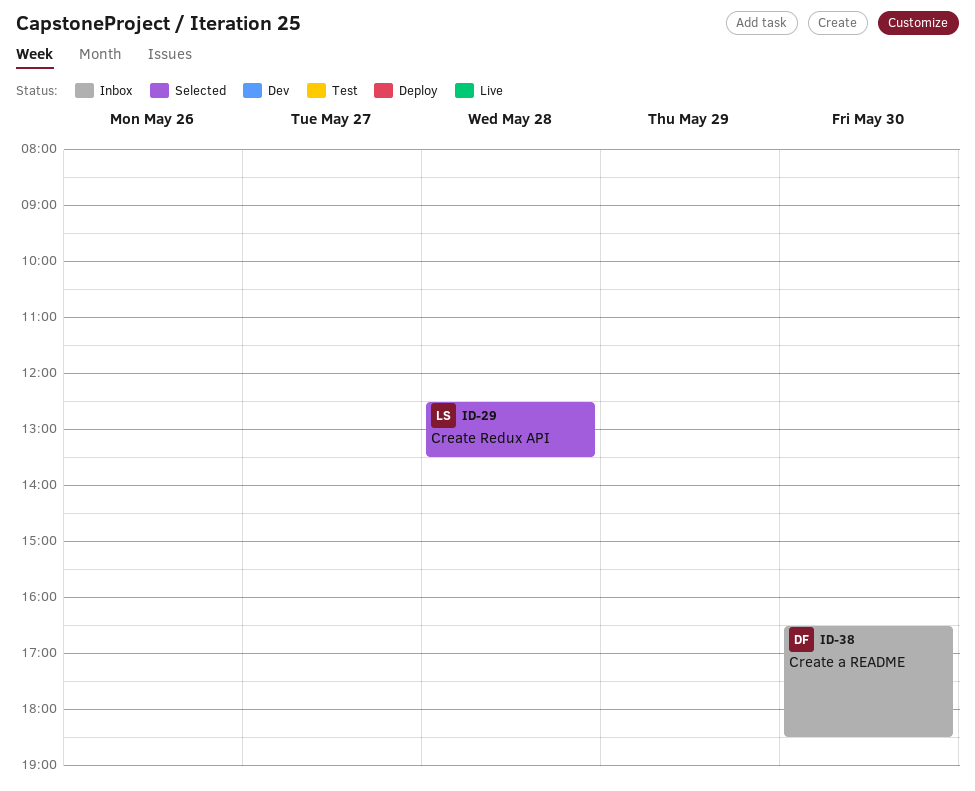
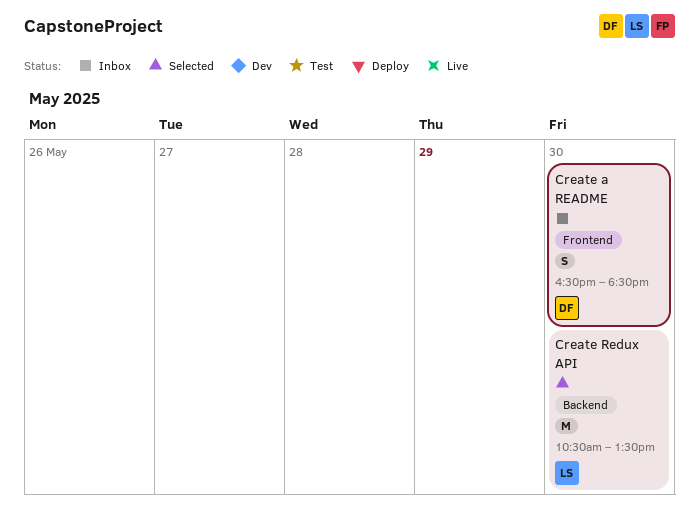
Create Redux API, day: May 28 -> May 30
Create Redux API, begins: 12:30 -> 10:30

